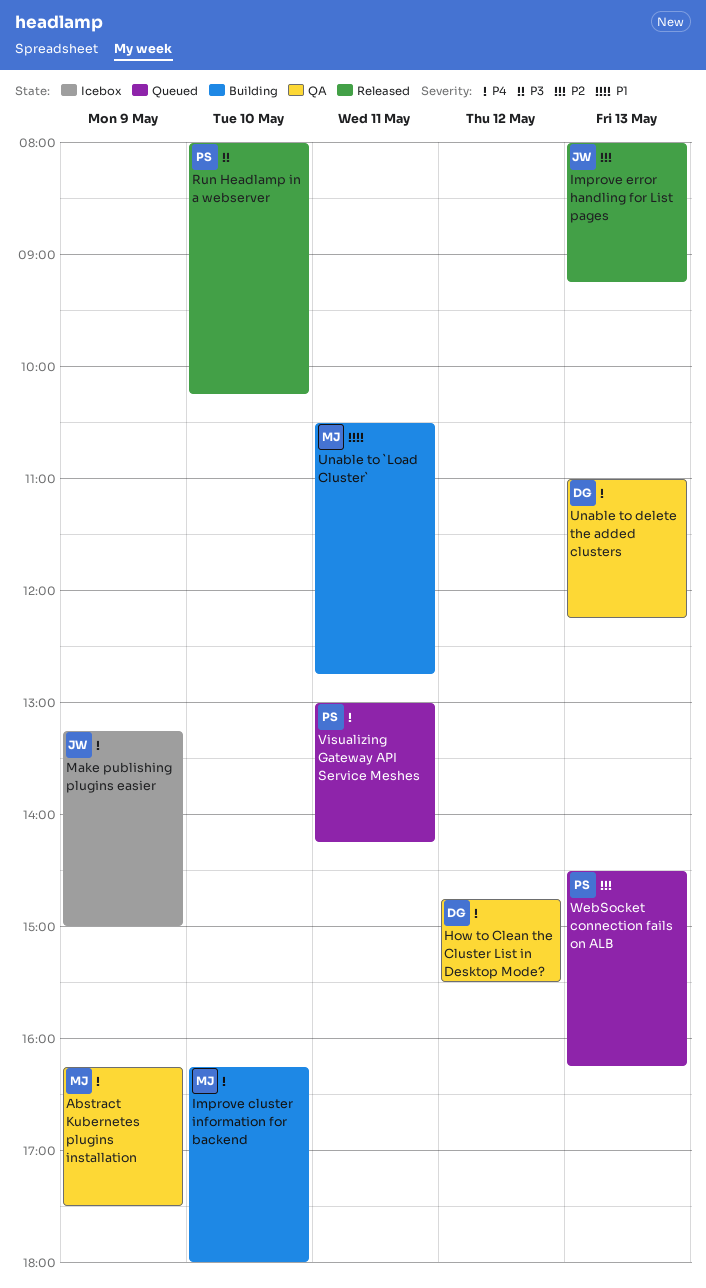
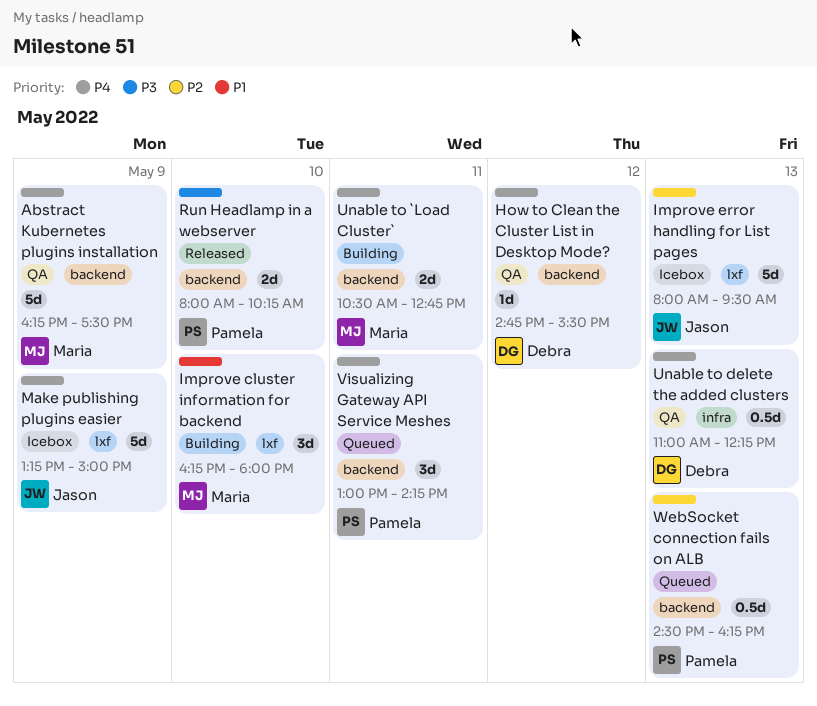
Improve cluster information for backend, priority: P4 -> P1
Improve error handling for List pages, status: Released -> Icebox
Improve error handling for List pages, ends: 09:15 -> 09:30
Unable to `Load Cluster`, priority: P1 -> P4

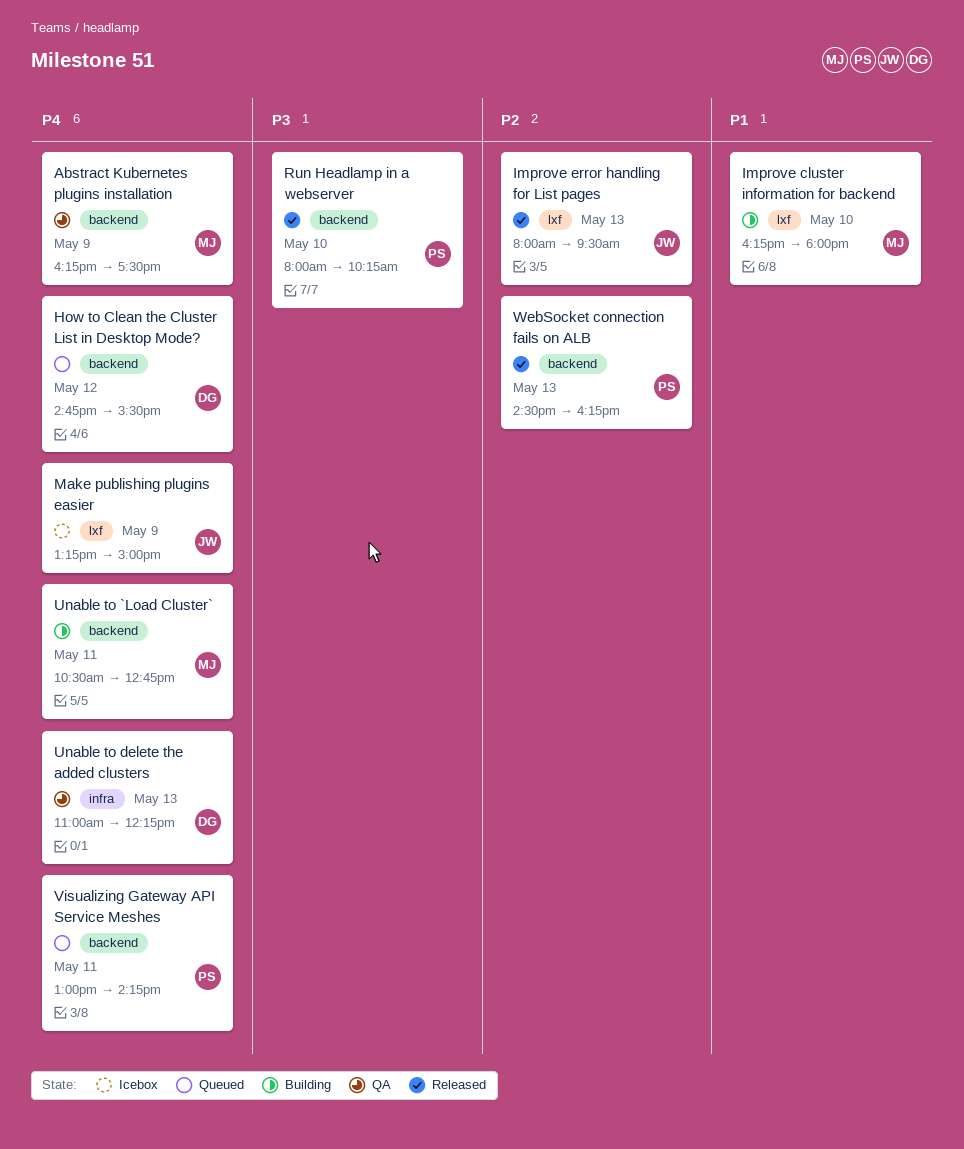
How to Clean the Cluster List in Desktop Mode?, status: QA -> Queued
Improve error handling for List pages, status: Icebox -> Released
WebSocket connection fails on ALB, status: Queued -> Released

